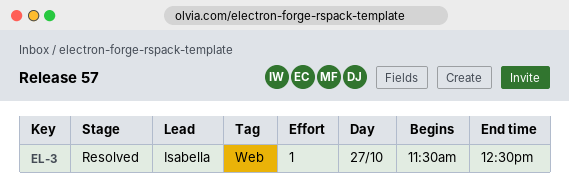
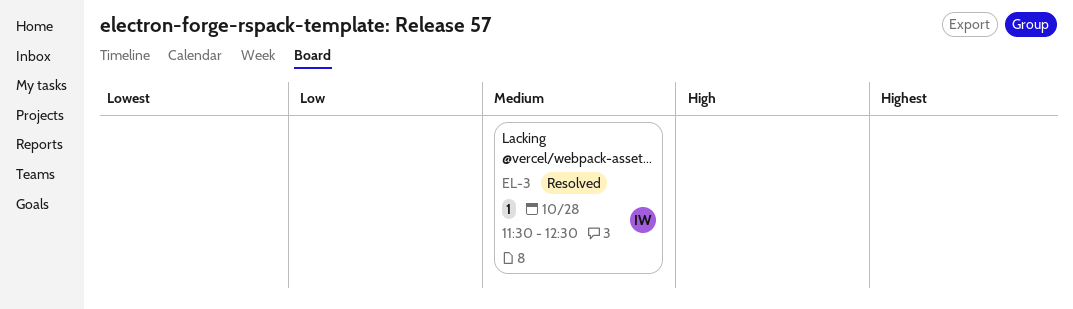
EL-3, day: Oct 27 -> Oct 28

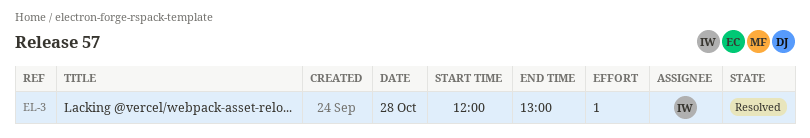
EL-3, begins: 11:30 -> 12:00
EL-3, ends: 12:30 -> 13:00

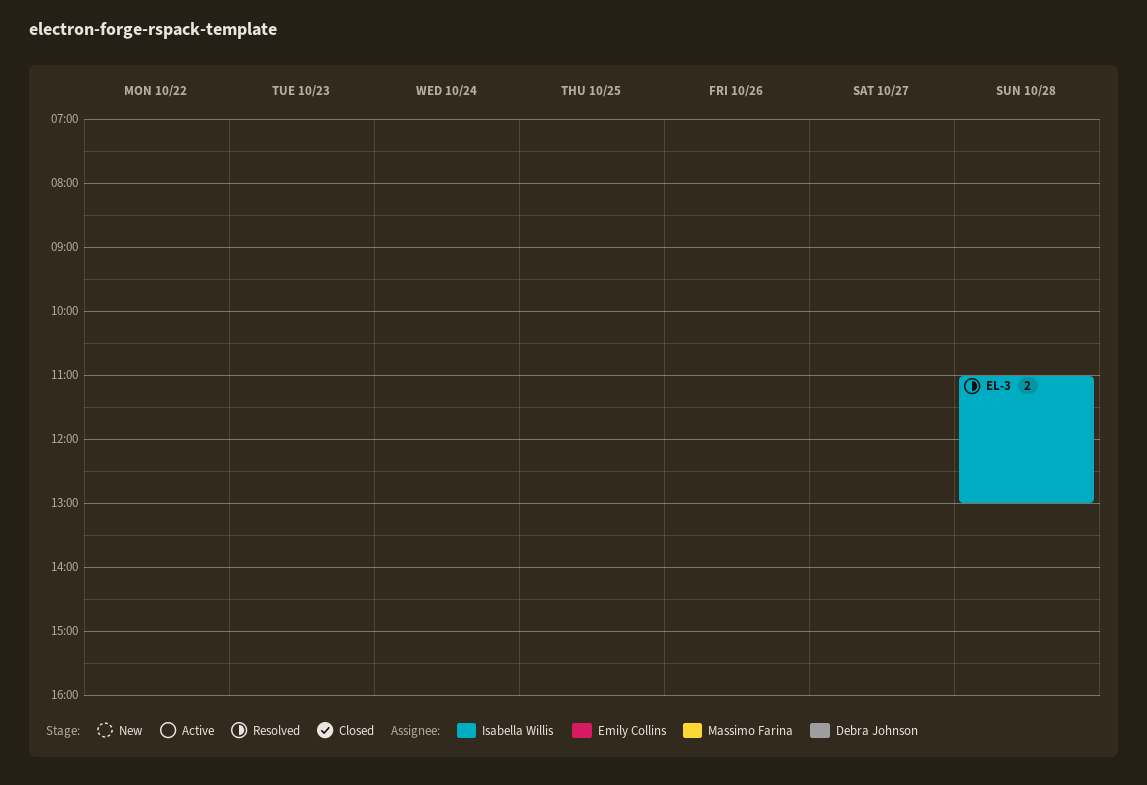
EL-3, estimate: 1 -> 2
EL-3, begins: 12:00 -> 11:00

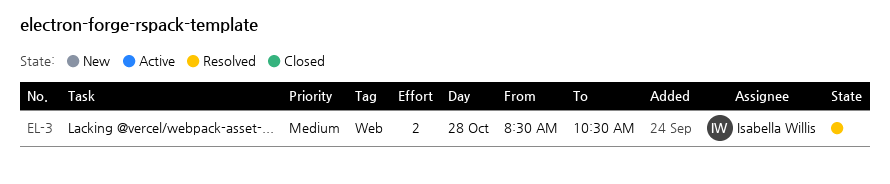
EL-3, begins: 11:00 -> 08:30
EL-3, ends: 13:00 -> 10:30

